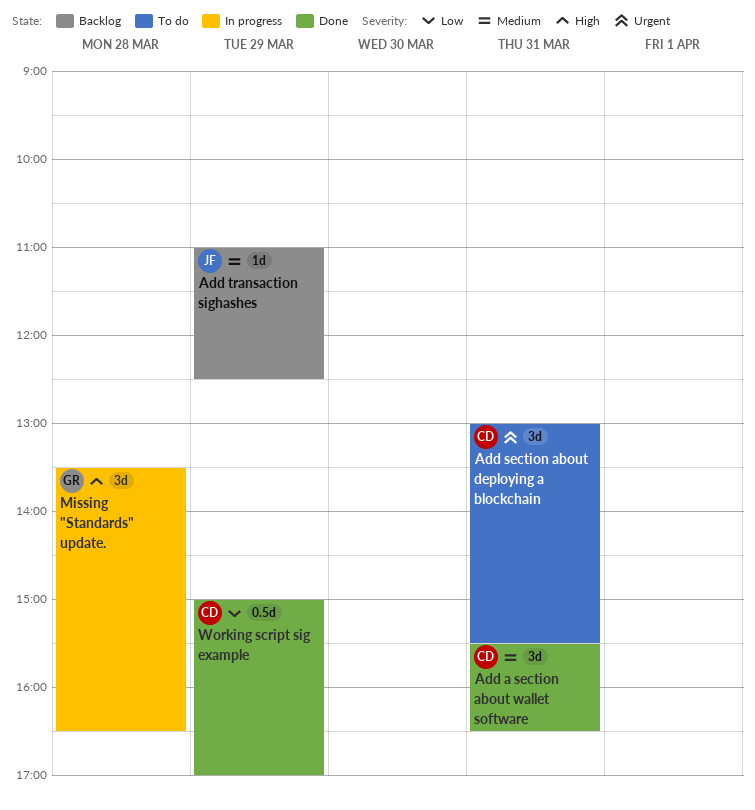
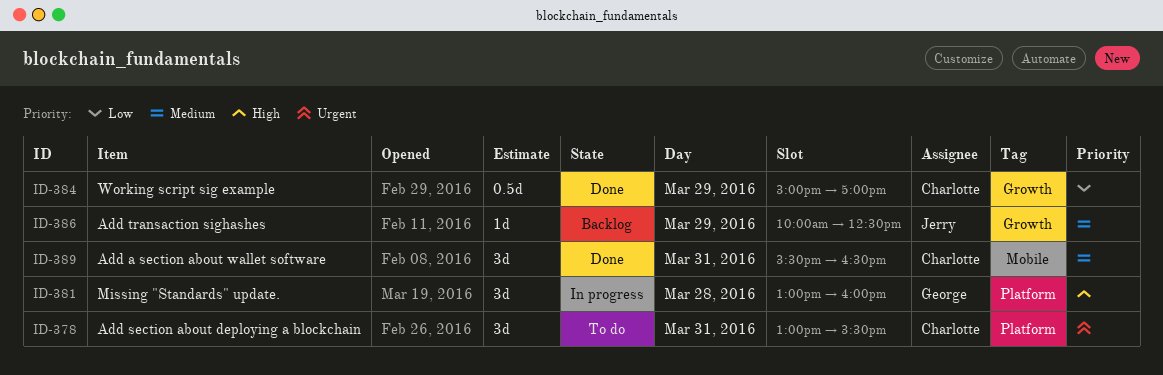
Add transaction sighashes, begins: 11:00 -> 10:00
Missing "Standards" update., begins: 13:30 -> 13:00
Missing "Standards" update., ends: 16:30 -> 16:00

